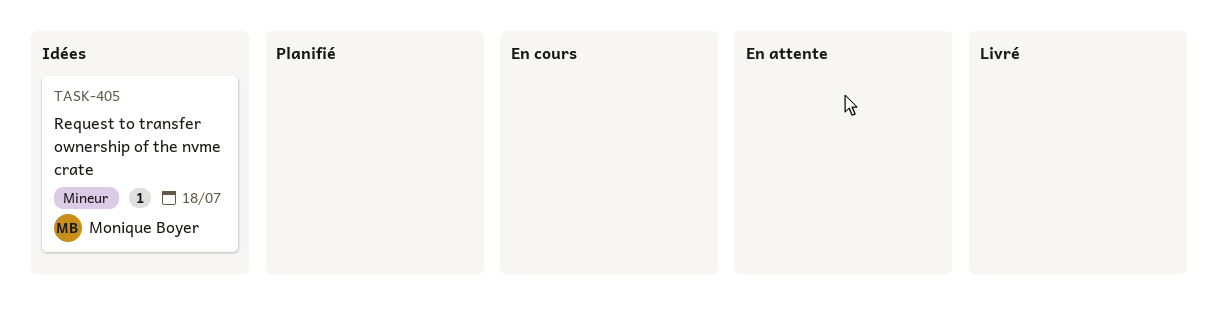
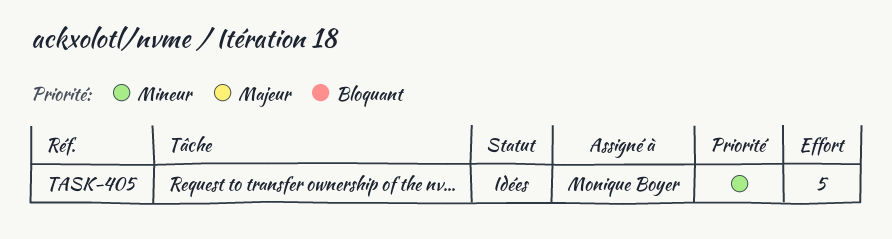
TASK-405, estimate: 1 -> 5

